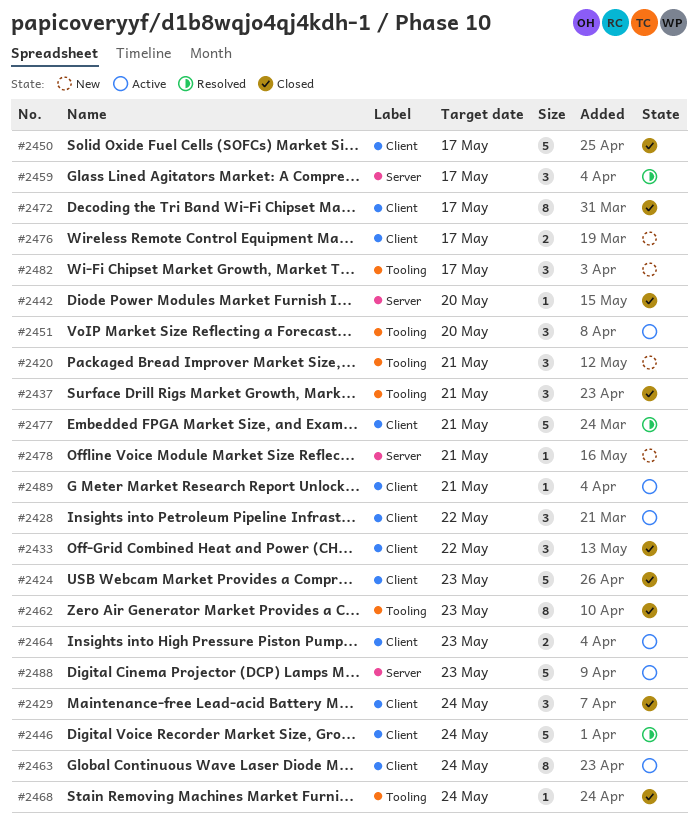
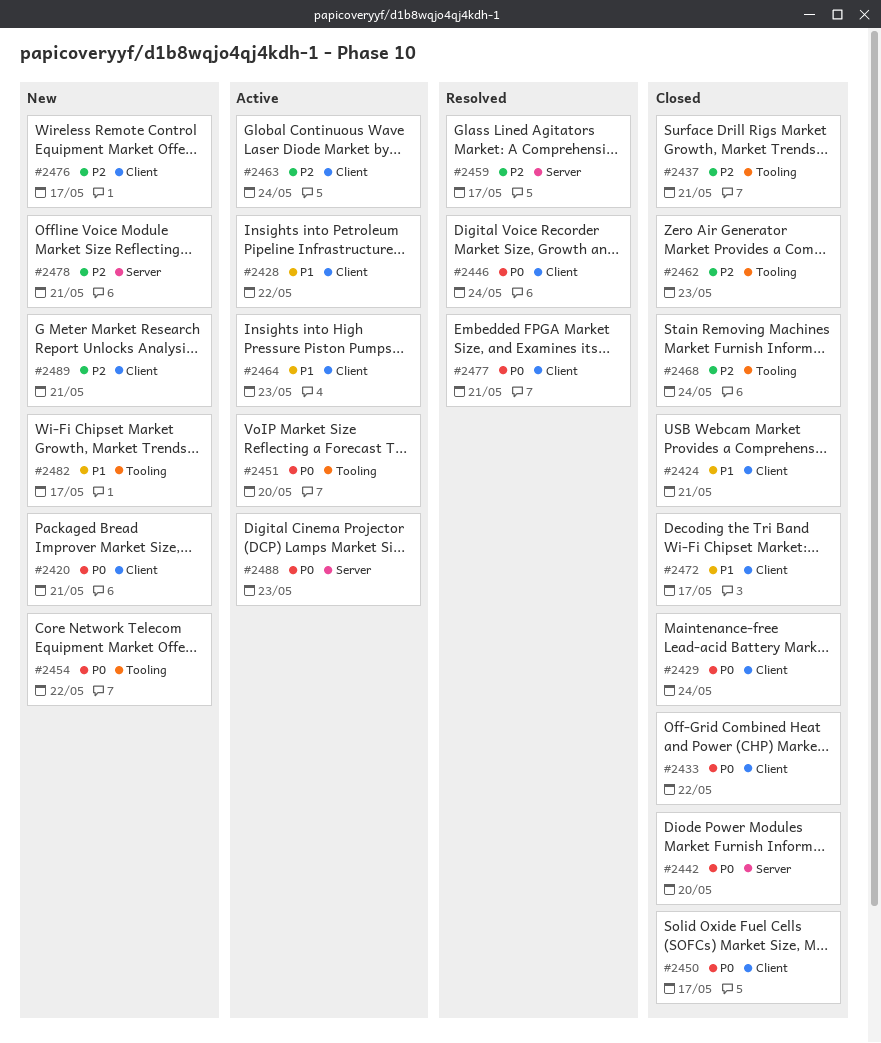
#2420, label: Tooling -> Client
#2424, due: May 23 -> May 21
#2454: none -> present
#2489, status: Active -> New

